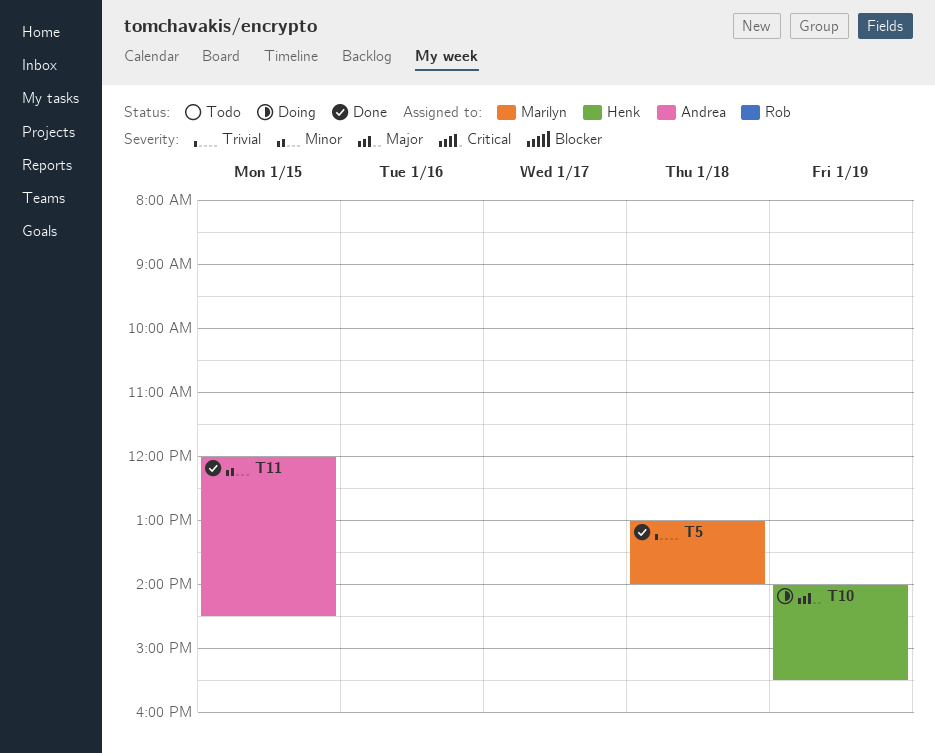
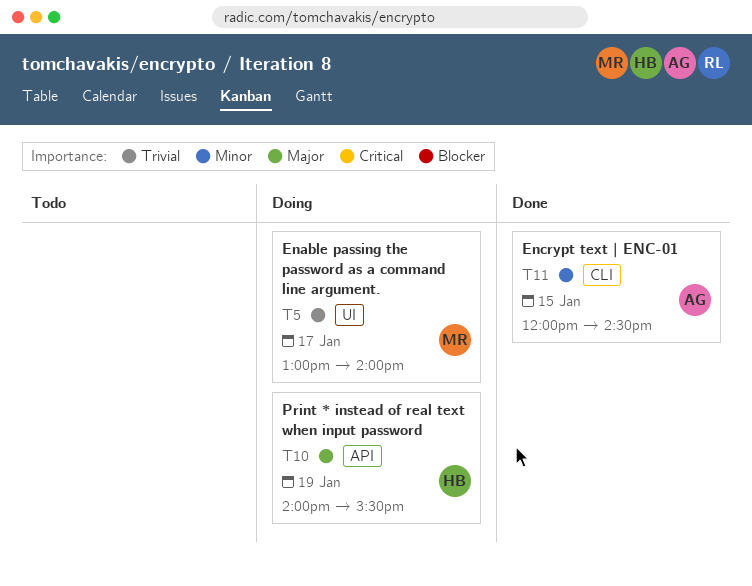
T5, status: Done -> Doing
T5, day: Jan 18 -> Jan 17

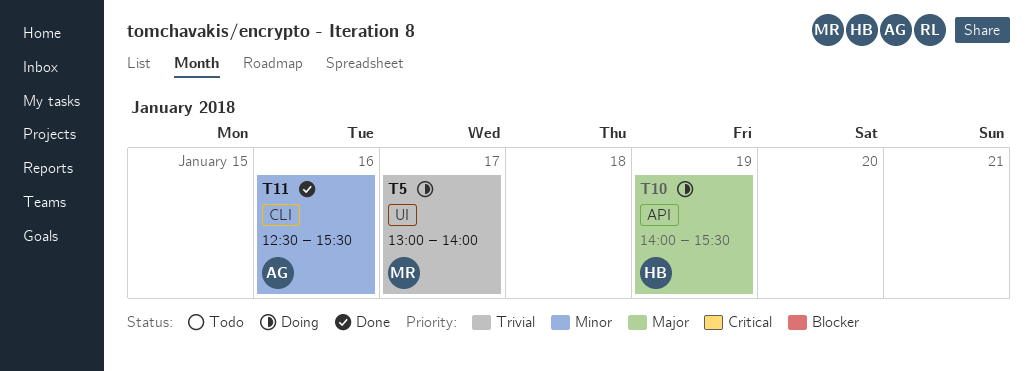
T11, day: Jan 15 -> Jan 16
T11, begins: 12:00 -> 12:30
T11, ends: 14:30 -> 15:30

